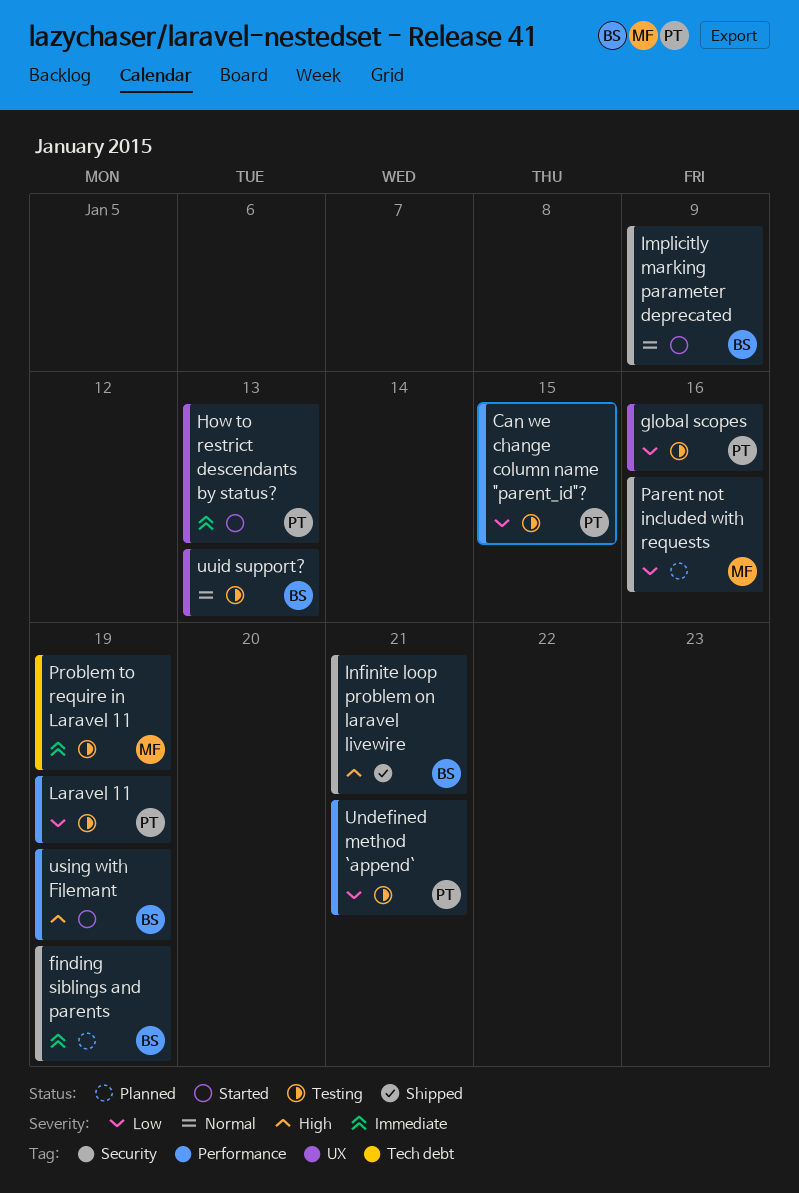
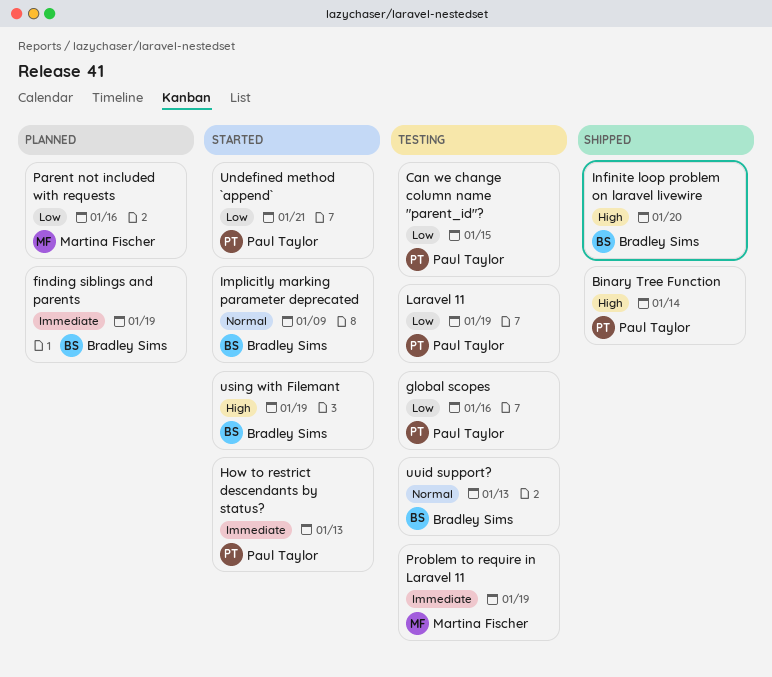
Binary Tree Function: none -> present
Infinite loop problem on laravel livewire, due: Jan 21 -> Jan 20
Undefined method `append`, status: Testing -> Started

